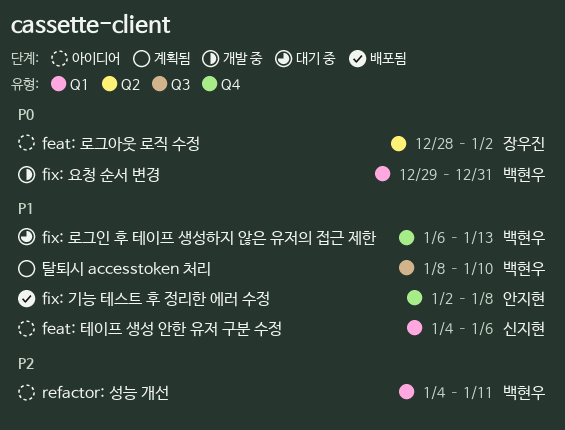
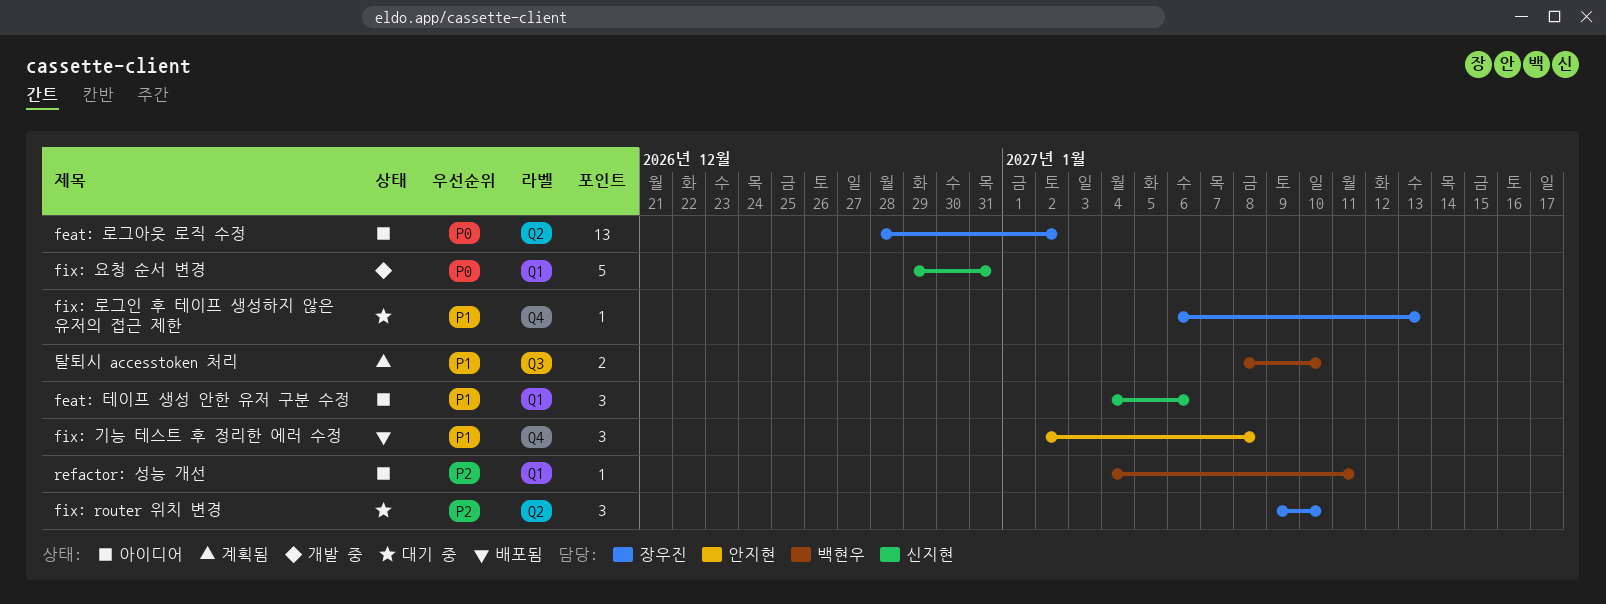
fix: router 위치 변경: none -> present
fix: 로그인 후 테이프 생성하지 않은 유저의 접근 제한, owner: 백현우 -> 장우진
fix: 요청 순서 변경, owner: 백현우 -> 신지현

